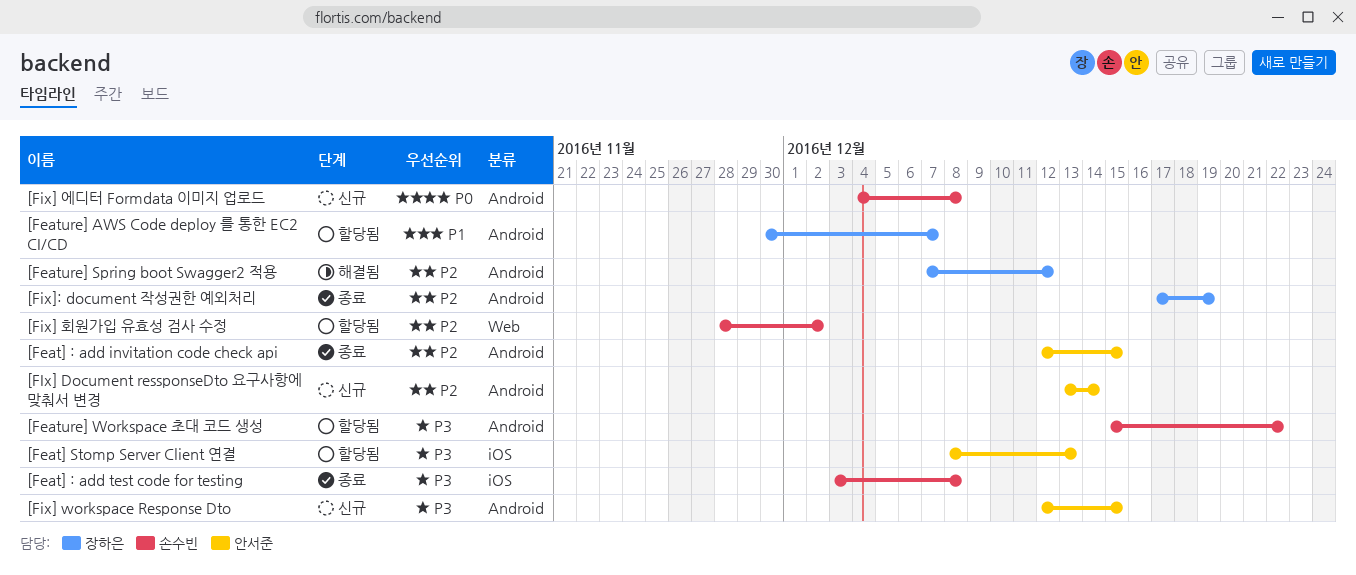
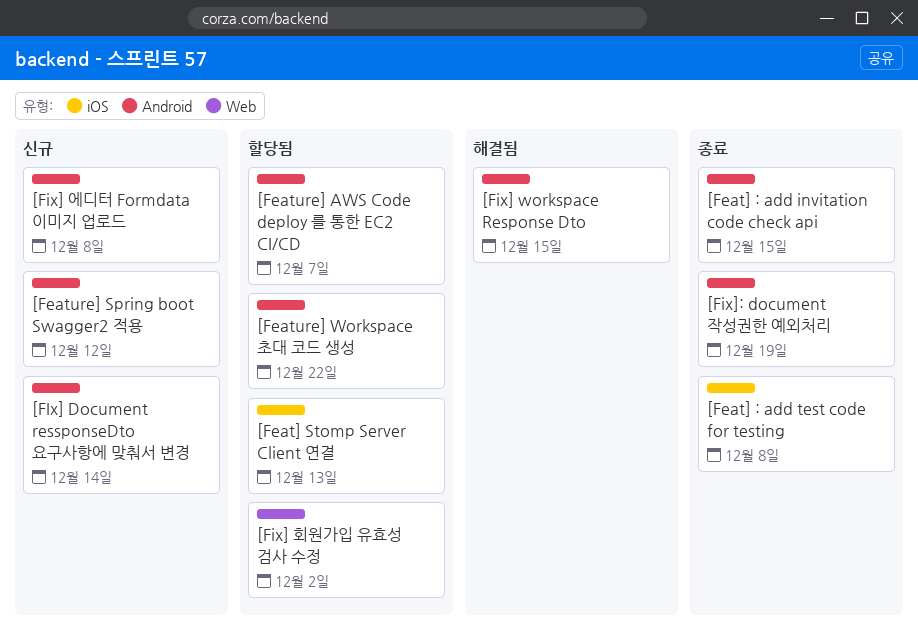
[Feature] Spring boot Swagger2 적용, status: 해결됨 -> 신규
[Fix] workspace Response Dto, status: 신규 -> 해결됨

